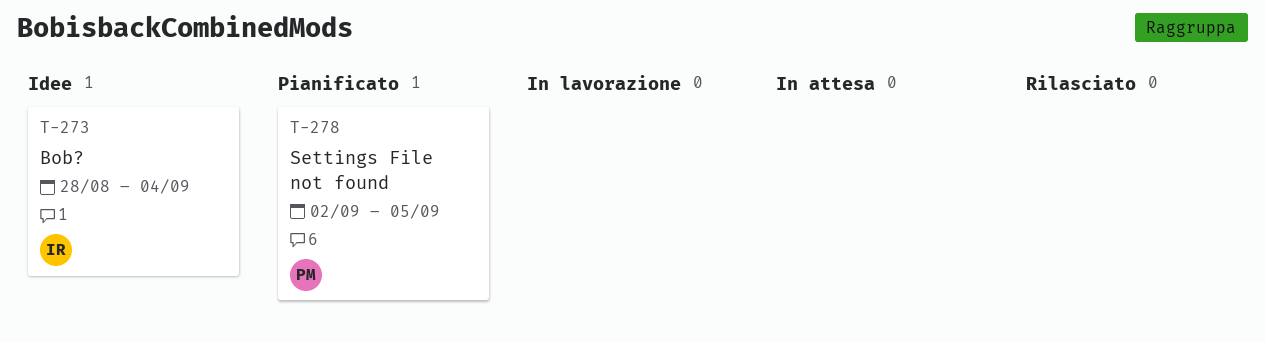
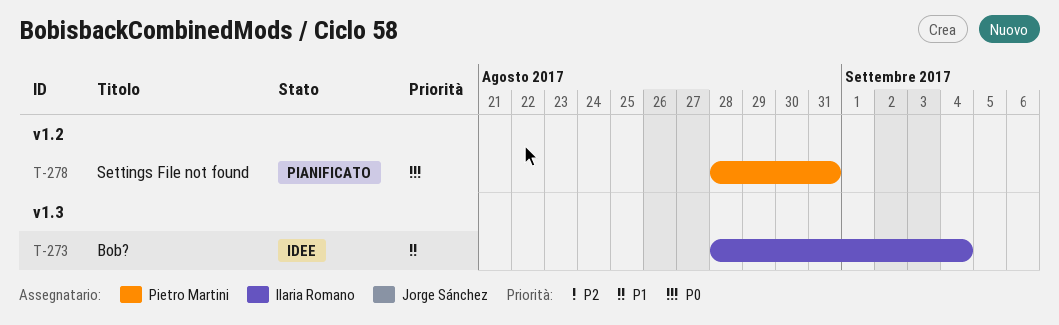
T-278, start: Sep 2 -> Aug 28
T-278, due: Sep 5 -> Aug 31

